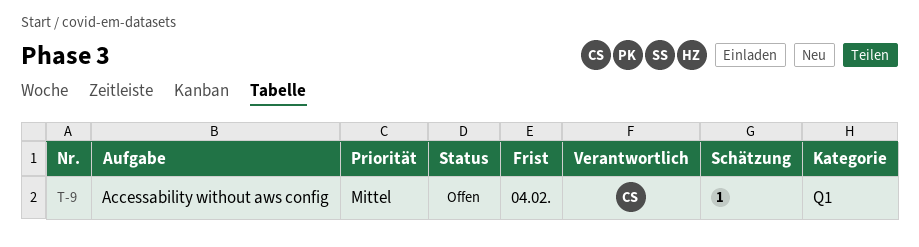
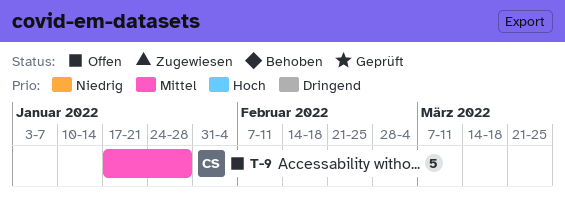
T-9, estimate: 1 -> 5
T-9, due: Feb 4 -> Jan 28

